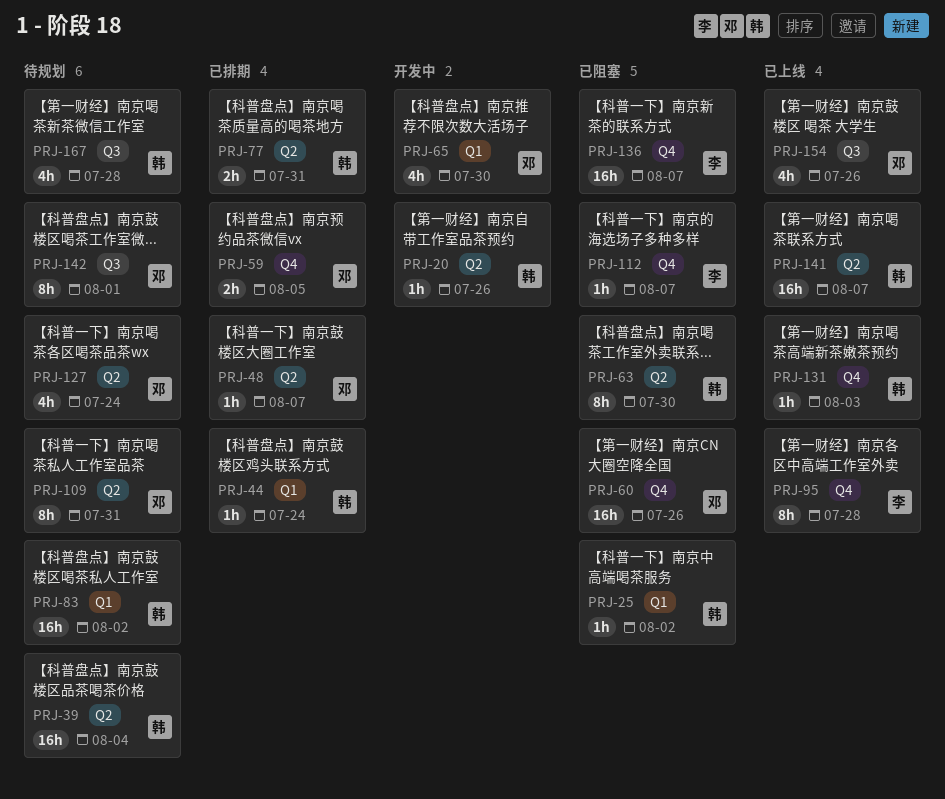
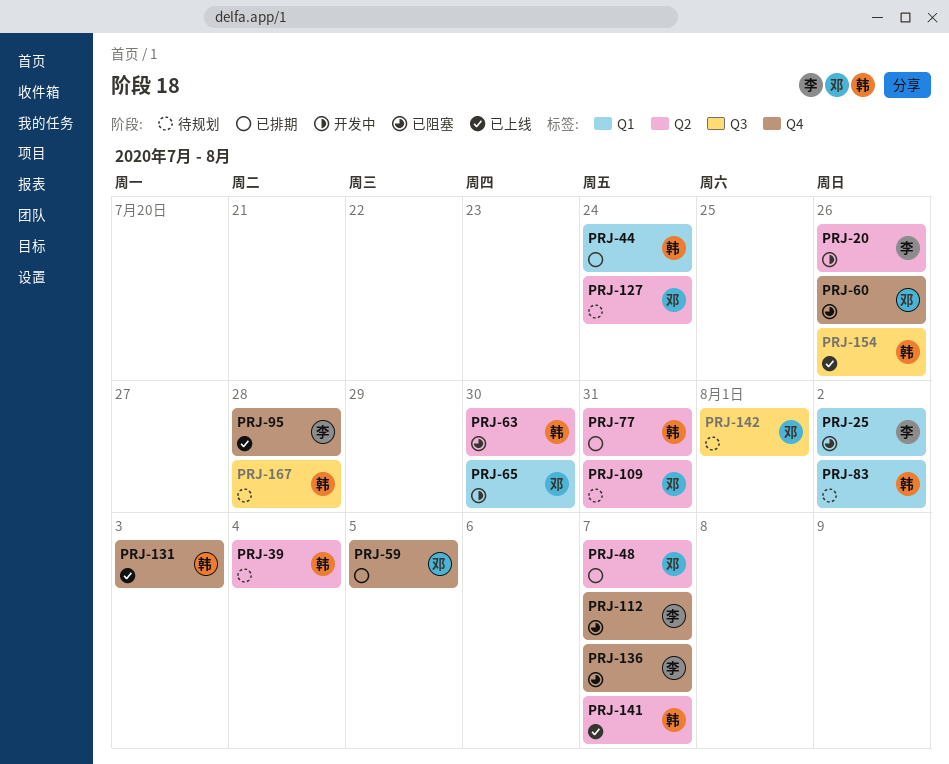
PRJ-20, owner: 韩 -> 李
PRJ-25, owner: 韩 -> 李
PRJ-154, owner: 邓 -> 韩

